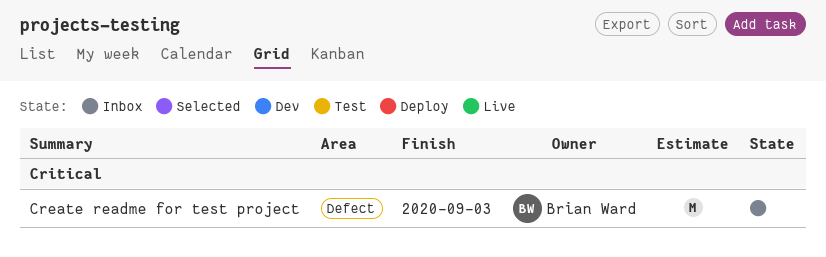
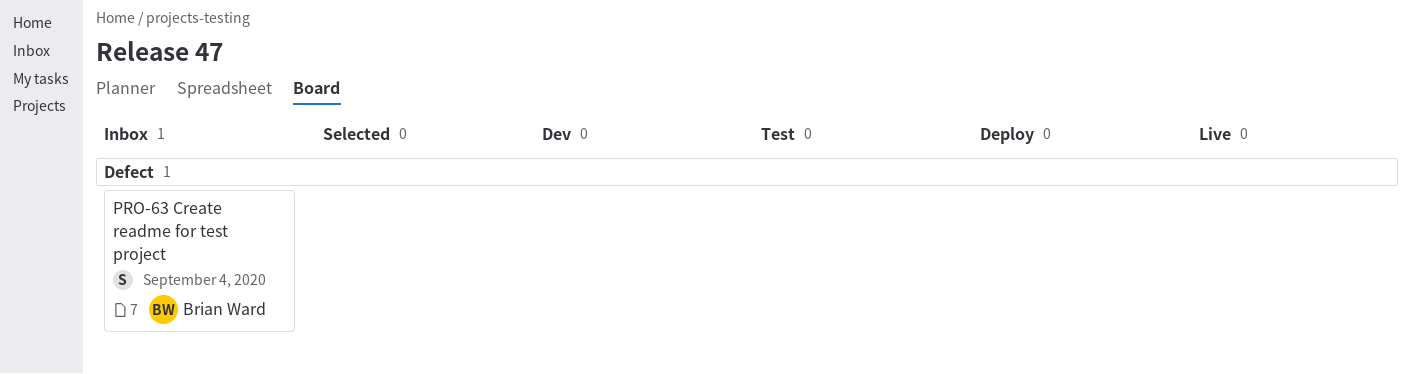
Create readme for test project, estimate: M -> S
Create readme for test project, due: Sep 3 -> Sep 4

